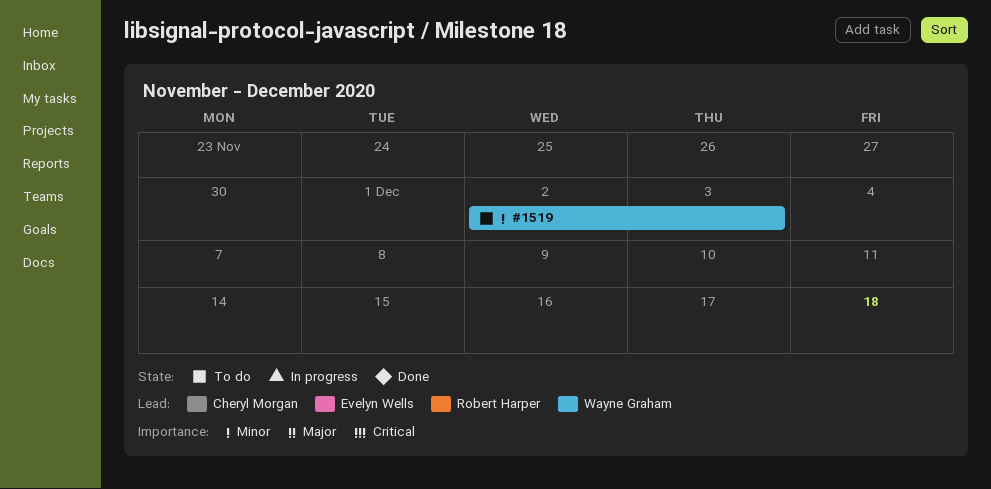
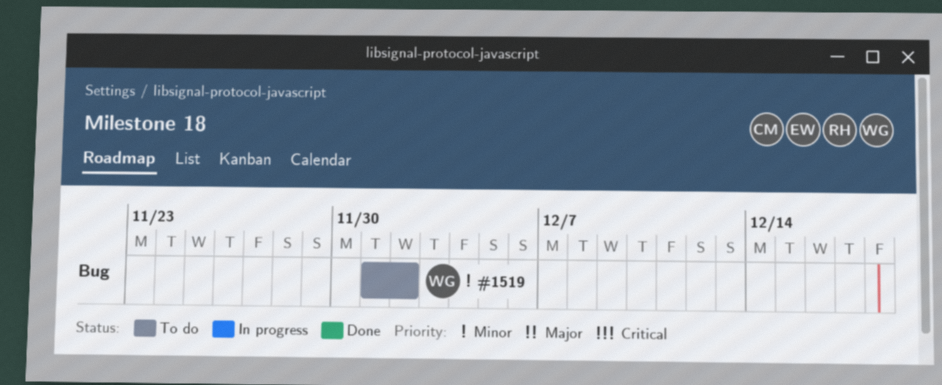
#1519, start: Dec 2 -> Dec 1
#1519, due: Dec 3 -> Dec 2

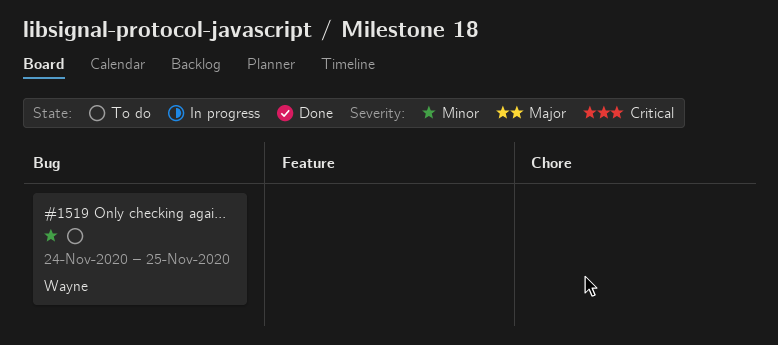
#1519, start: Dec 1 -> Nov 24
#1519, due: Dec 2 -> Nov 25

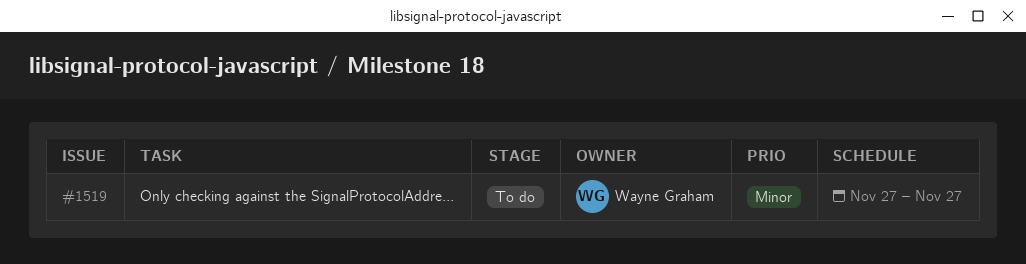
#1519, start: Nov 24 -> Nov 27
#1519, due: Nov 25 -> Nov 27

